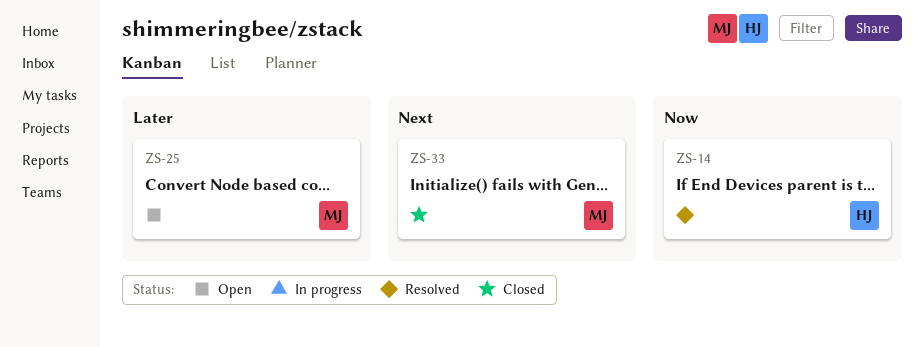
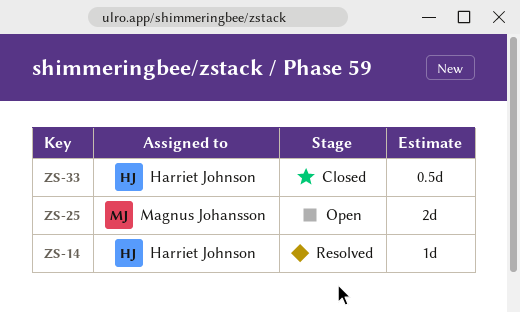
ZS-33, owner: Magnus Johansson -> Harriet Johnson

